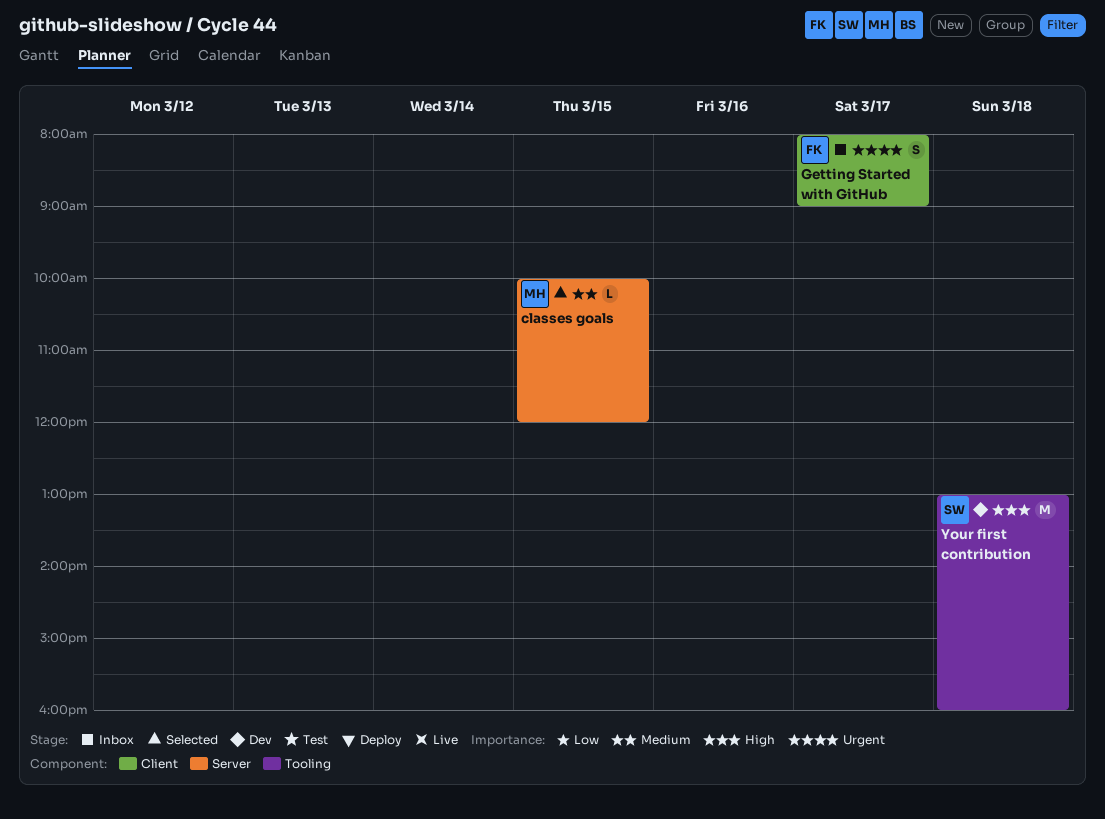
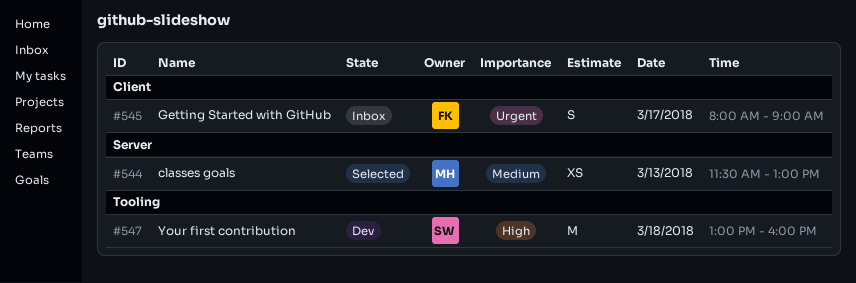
classes goals, estimate: L -> XS
classes goals, day: Mar 15 -> Mar 13
classes goals, begins: 10:00 -> 11:30
classes goals, ends: 12:00 -> 13:00

